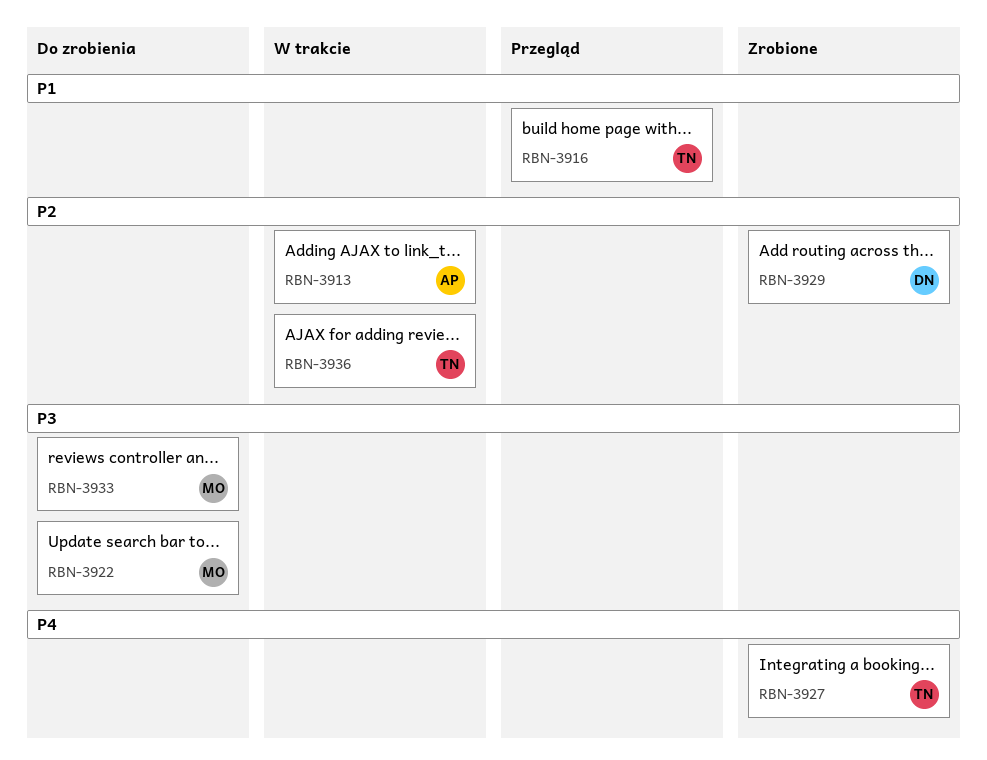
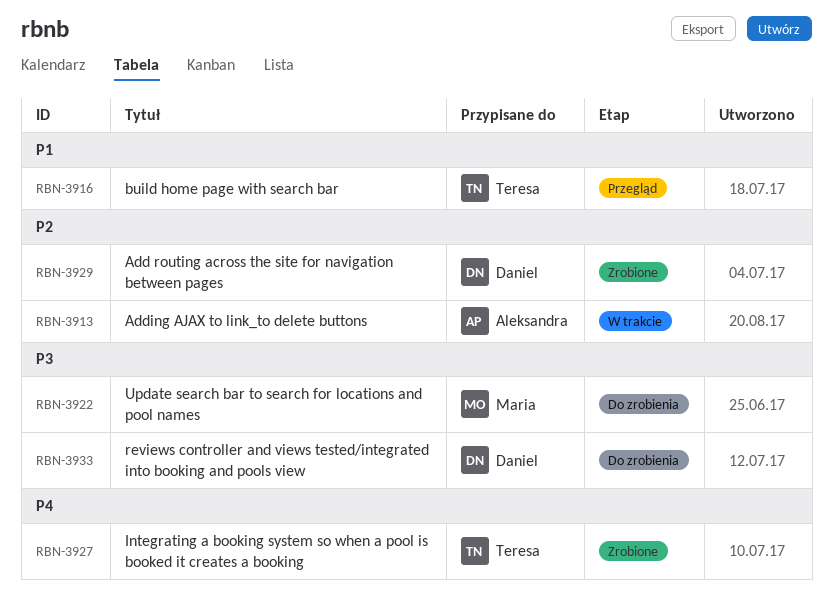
RBN-3933, owner: Maria -> Daniel
RBN-3936: present -> none

